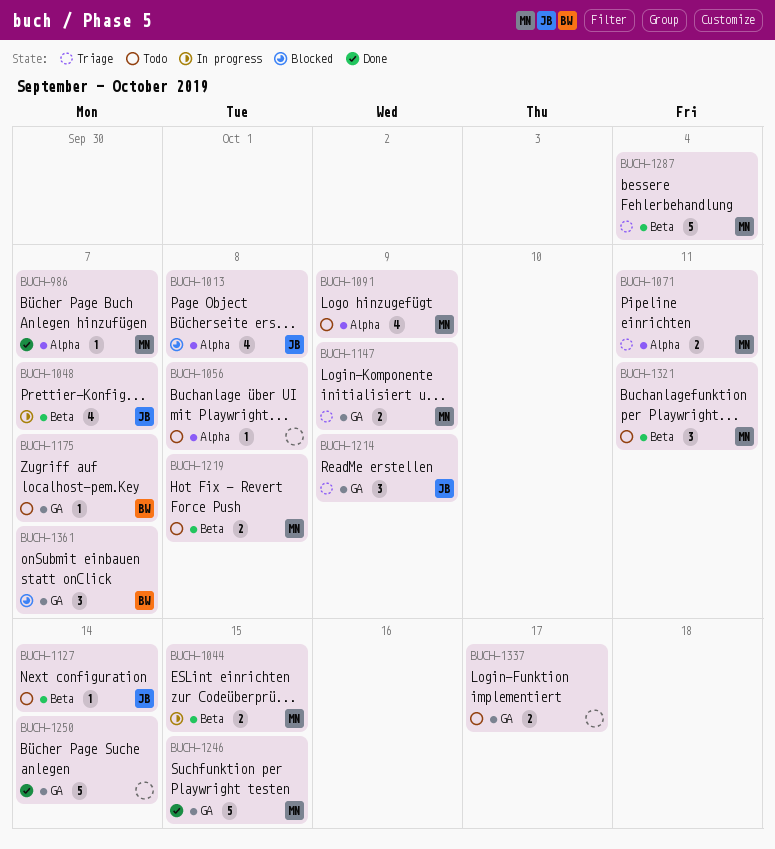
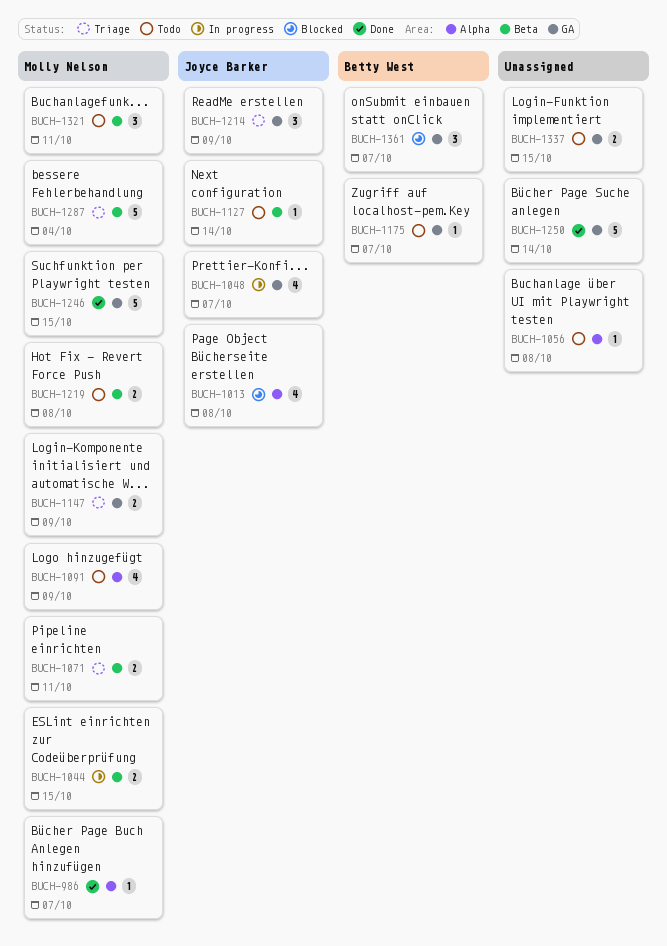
BUCH-1048, label: Beta -> GA
BUCH-1071, label: Alpha -> Beta
BUCH-1337, due: Oct 17 -> Oct 15

